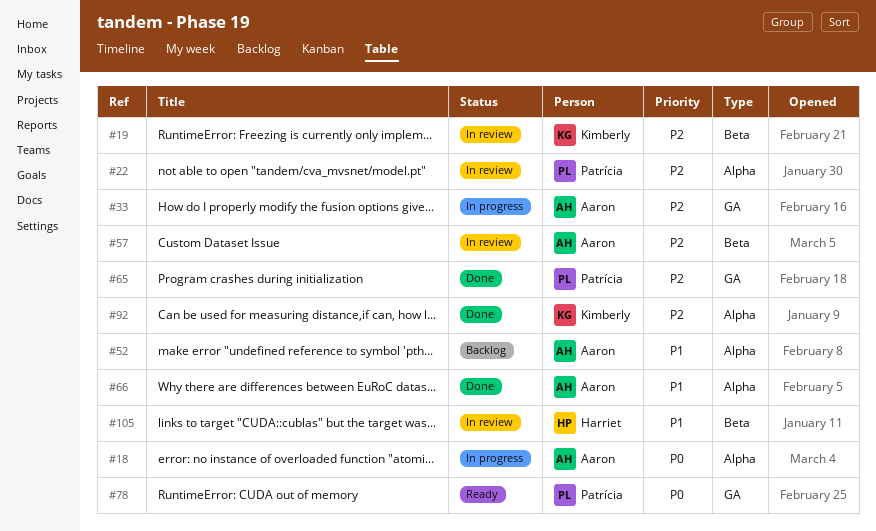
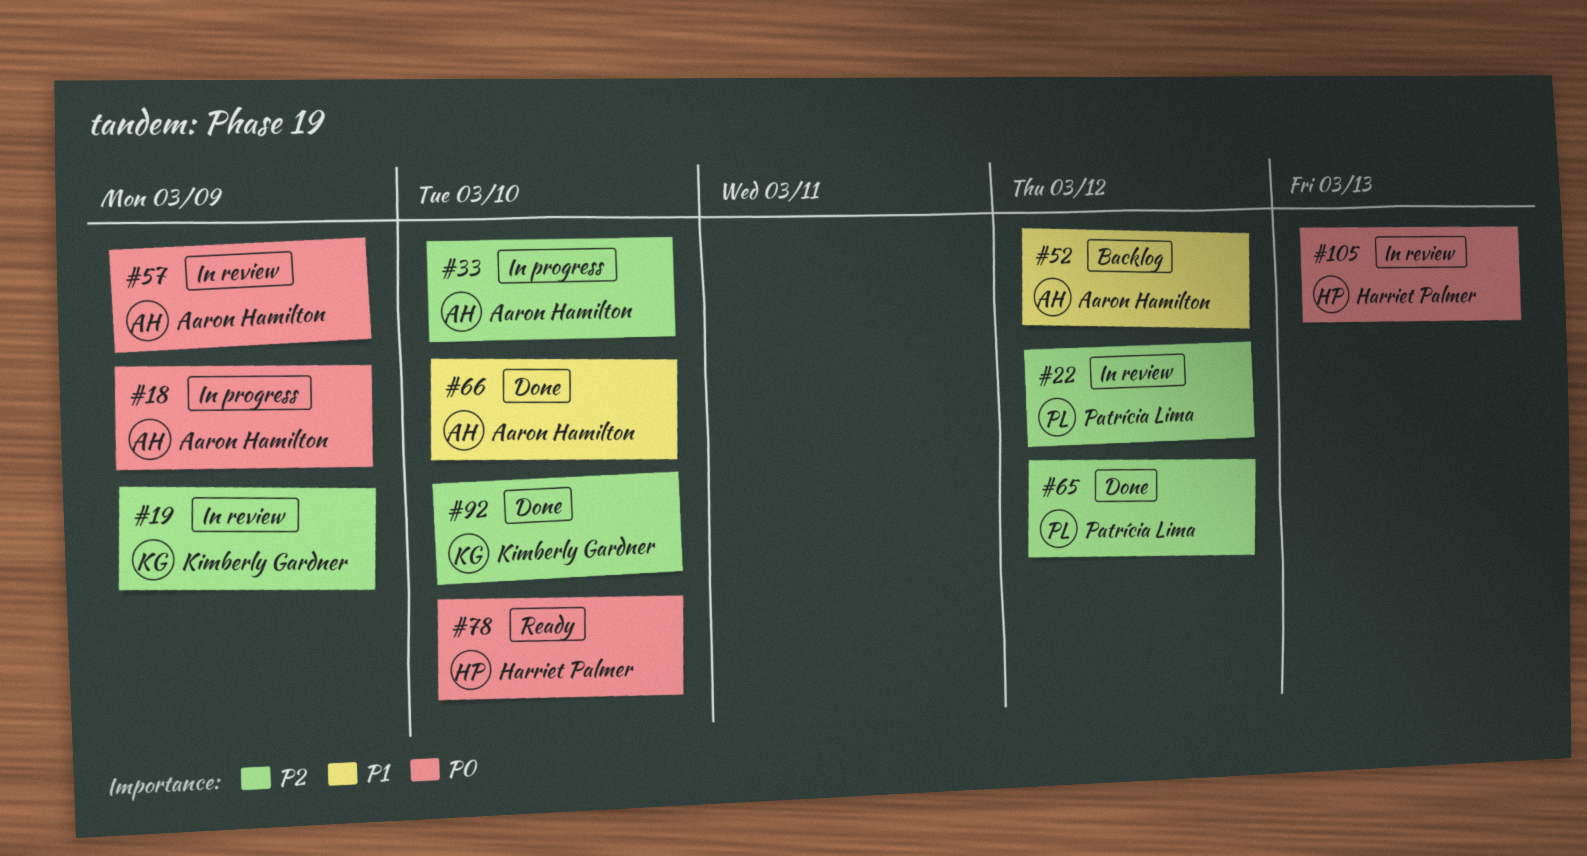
#57, priority: P2 -> P0
#78, owner: Patrícia Lima -> Harriet Palmer
#105, priority: P1 -> P0

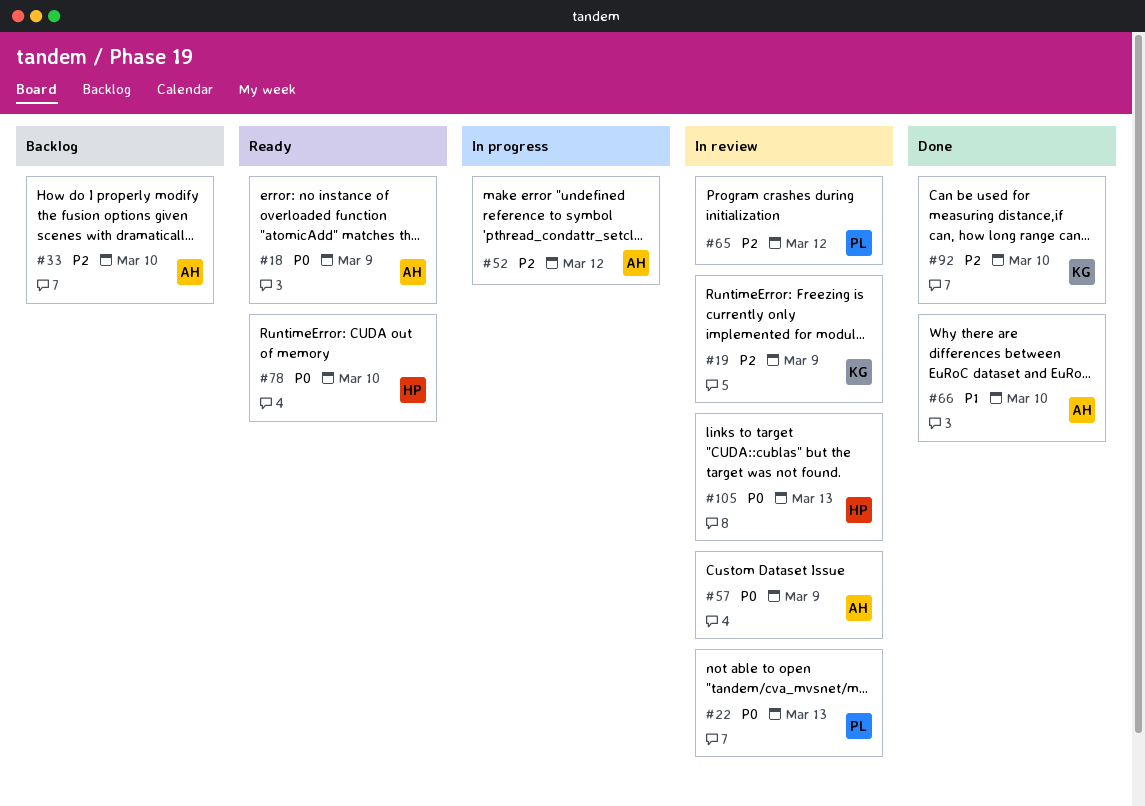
#18, status: In progress -> Ready
#22, priority: P2 -> P0
#22, due: Mar 12 -> Mar 13
#33, status: In progress -> Backlog
#52, status: Backlog -> In progress
#52, priority: P1 -> P2
#65, status: Done -> In review

